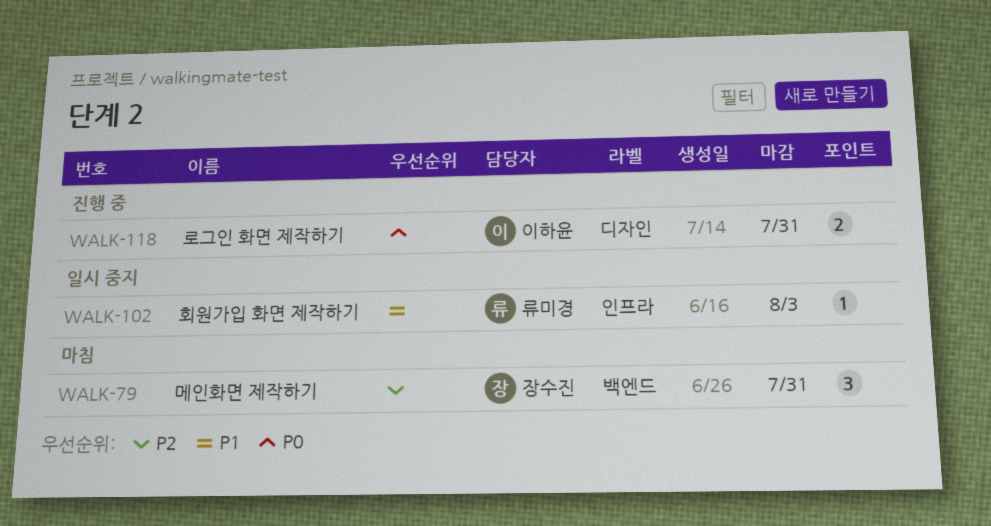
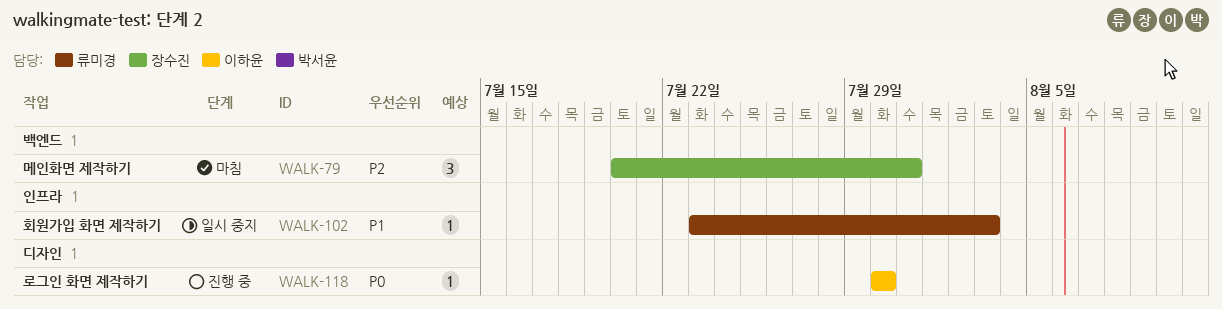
WALK-118, estimate: 2 -> 1
WALK-118, due: Jul 31 -> Jul 30

